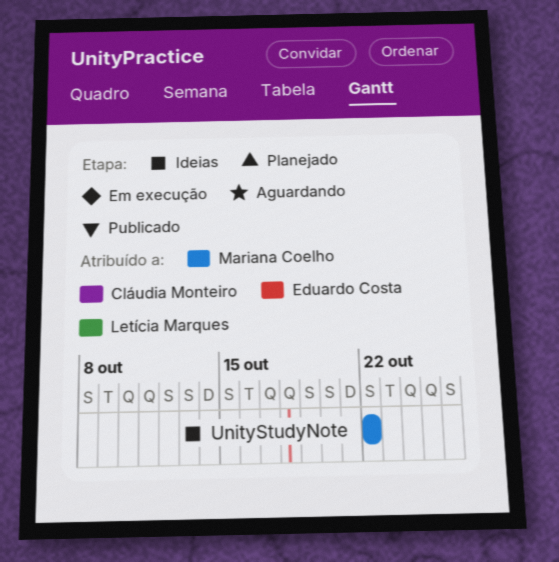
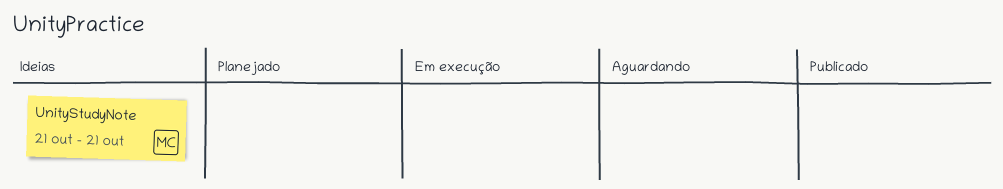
UnityStudyNote, start: Oct 22 -> Oct 21
UnityStudyNote, due: Oct 22 -> Oct 21

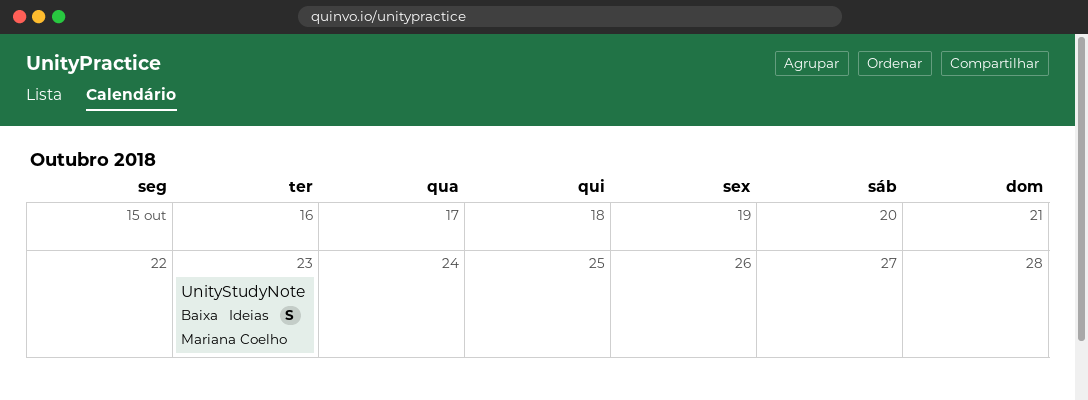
UnityStudyNote, due: Oct 21 -> Oct 23

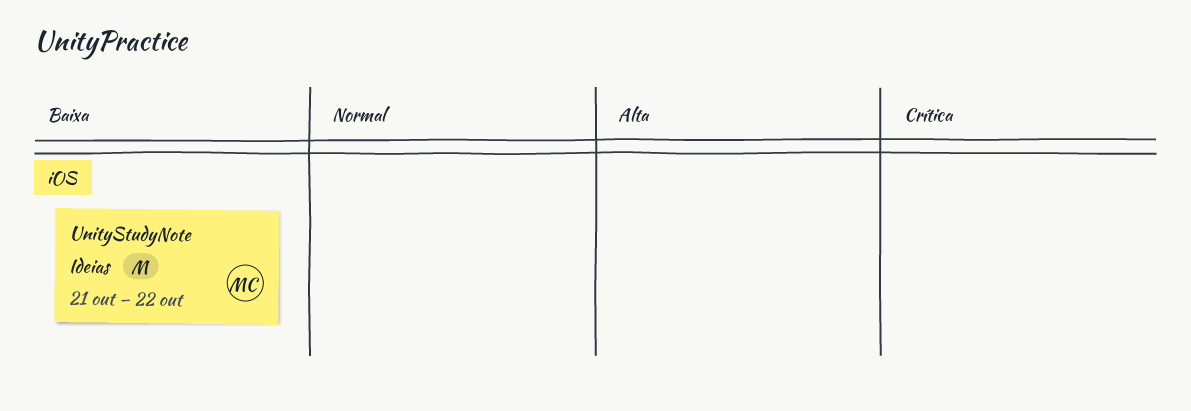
UnityStudyNote, estimate: S -> M
UnityStudyNote, due: Oct 23 -> Oct 22

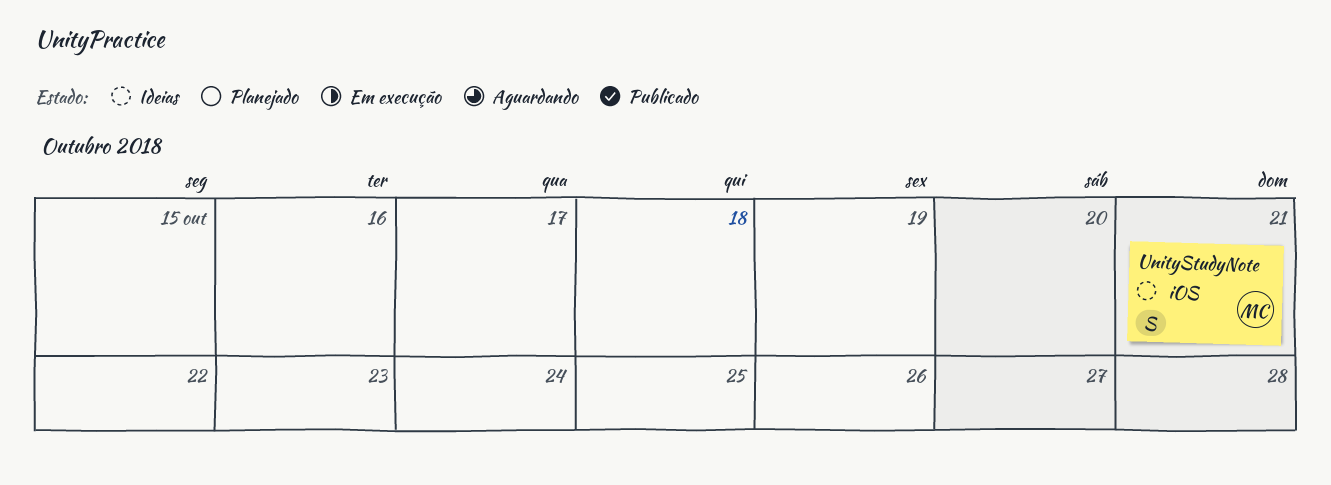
UnityStudyNote, estimate: M -> S
UnityStudyNote, due: Oct 22 -> Oct 21

